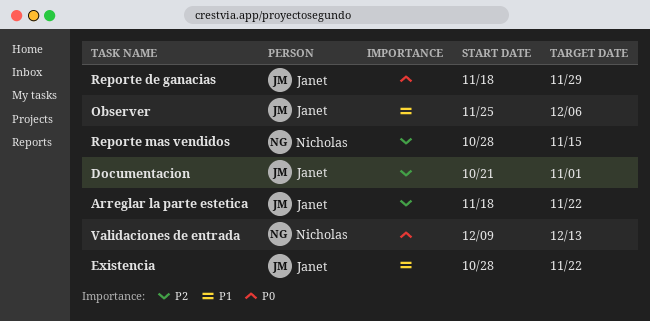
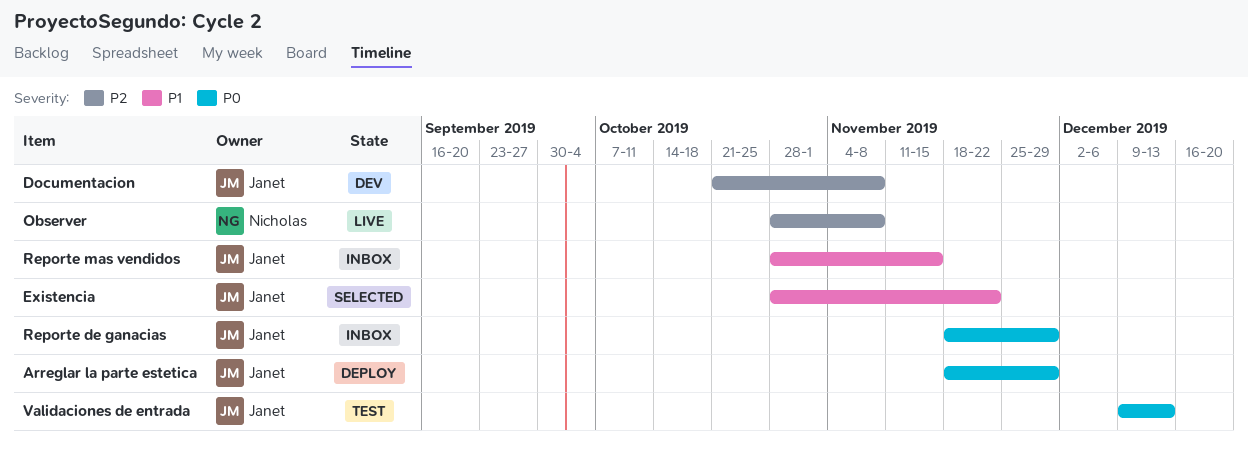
Arreglar la parte estetica, priority: P2 -> P0
Arreglar la parte estetica, due: Nov 22 -> Nov 29
Documentacion, due: Nov 1 -> Nov 8
Observer, owner: Janet -> Nicholas
Observer, priority: P1 -> P2
Observer, start: Nov 25 -> Oct 28
Observer, due: Dec 6 -> Nov 8
Reporte mas vendidos, owner: Nicholas -> Janet
Reporte mas vendidos, priority: P2 -> P1
Validaciones de entrada, owner: Nicholas -> Janet

